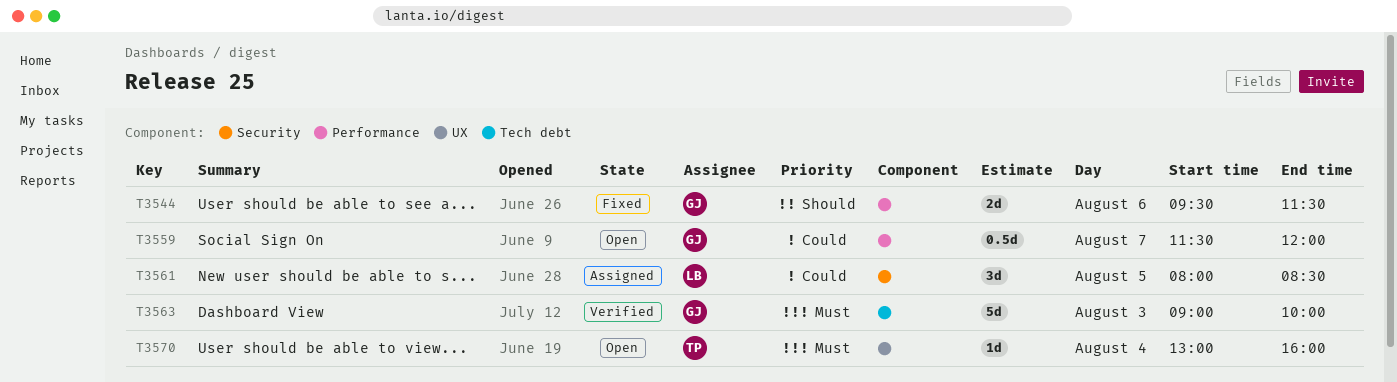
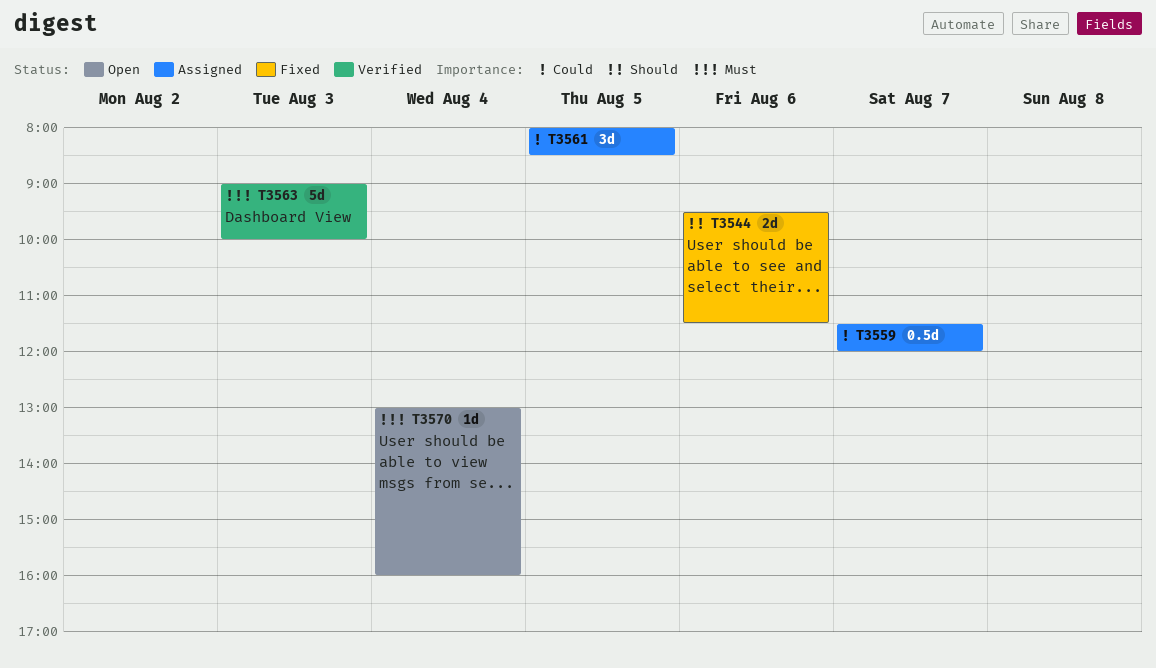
T3559, status: Open -> Assigned

